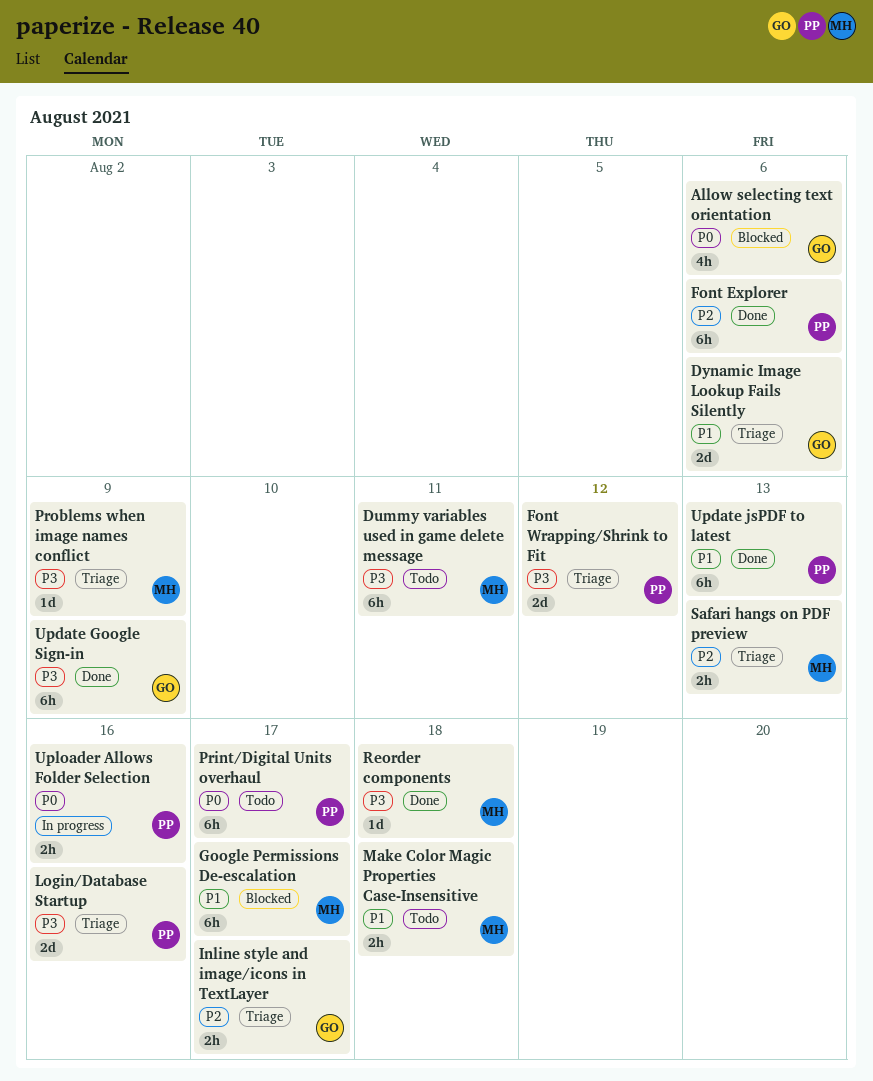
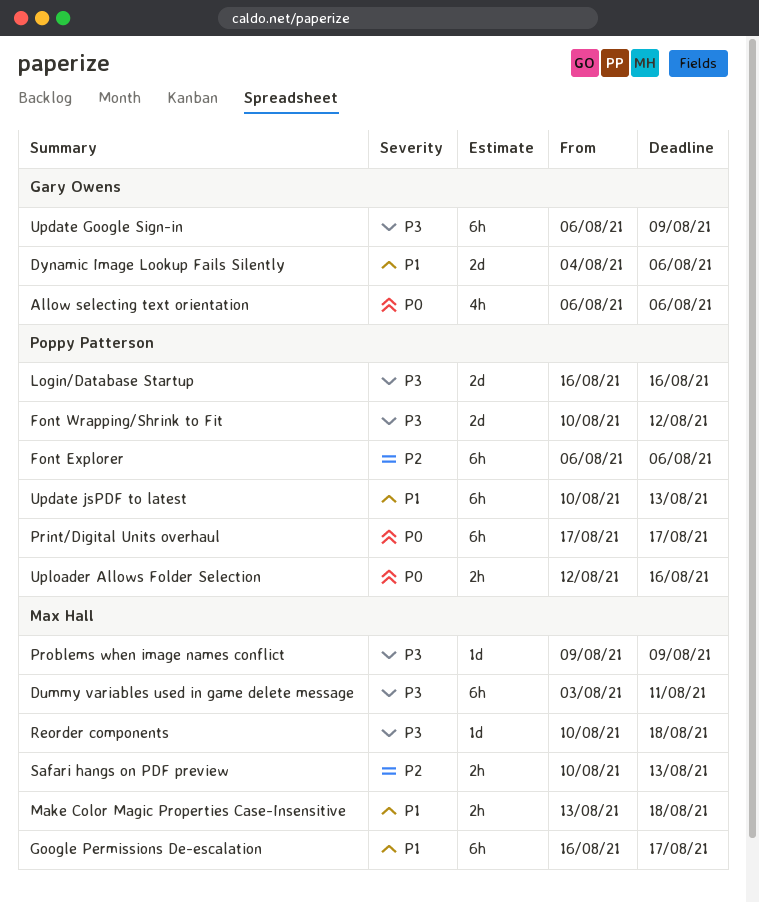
Inline style and image/icons in TextLayer: present -> none

